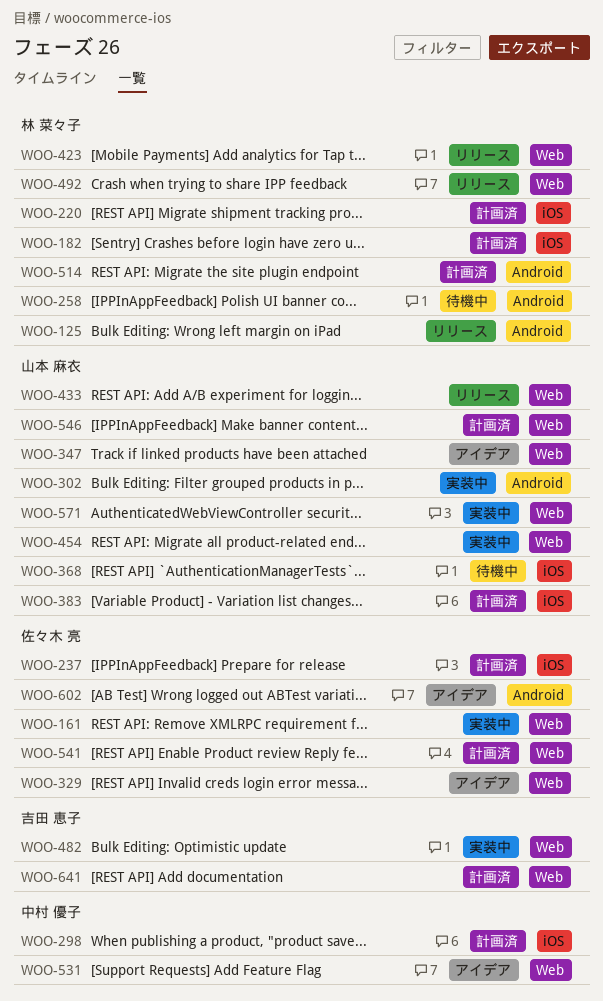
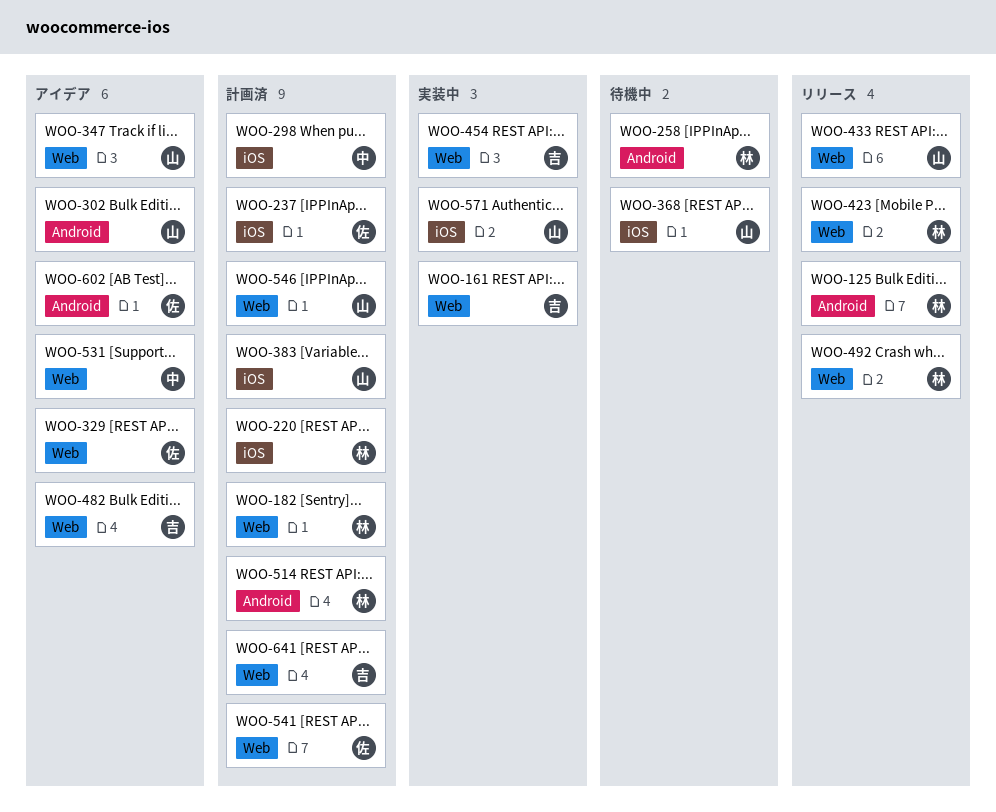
WOO-161, owner: 佐々木 亮 -> 吉田 恵子
WOO-182, label: iOS -> Web
WOO-302, status: 実装中 -> アイデア
WOO-454, owner: 山本 麻衣 -> 吉田 恵子
WOO-482, status: 実装中 -> アイデア
WOO-571, label: Web -> iOS

